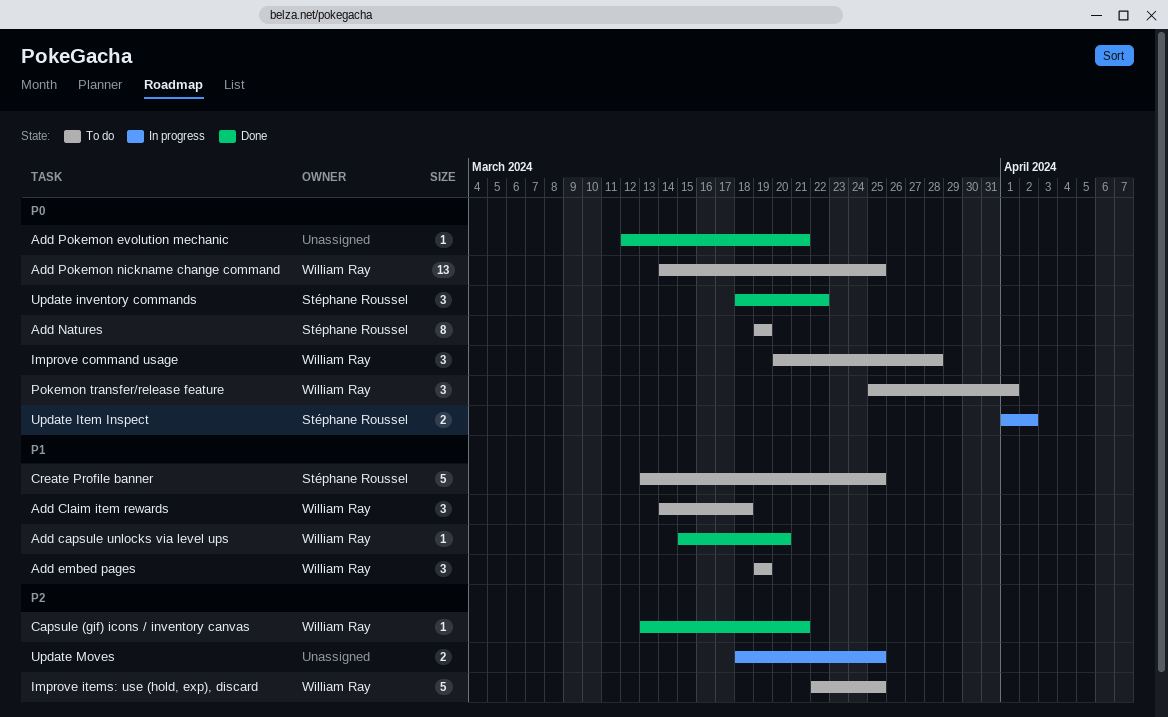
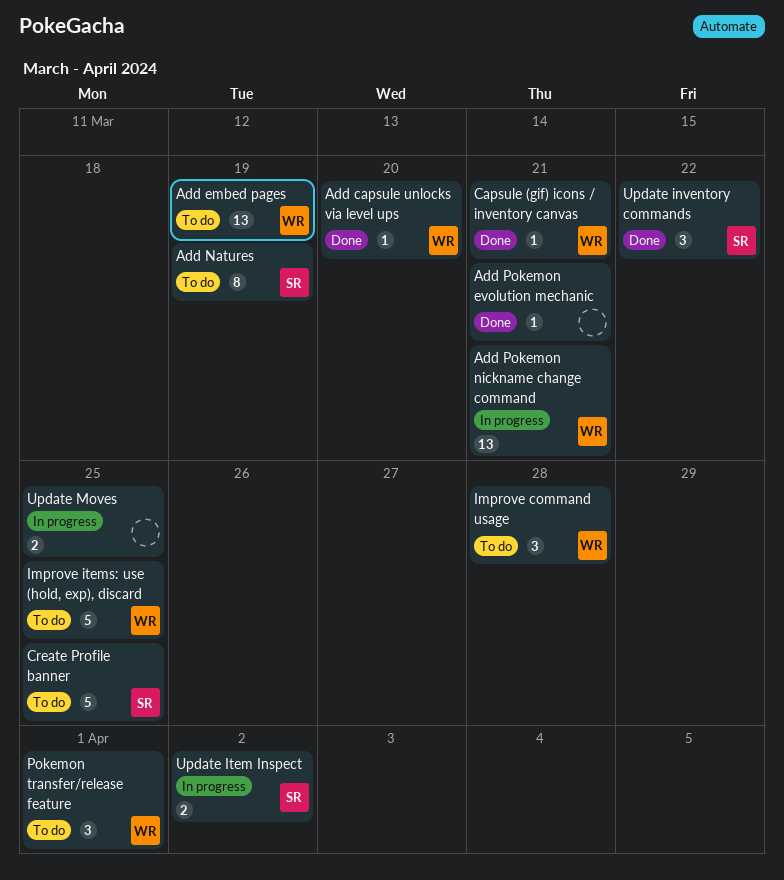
Add Claim item rewards: present -> none
Add embed pages, estimate: 3 -> 13
Add Pokemon nickname change command, status: To do -> In progress
Add Pokemon nickname change command, due: Mar 25 -> Mar 21

